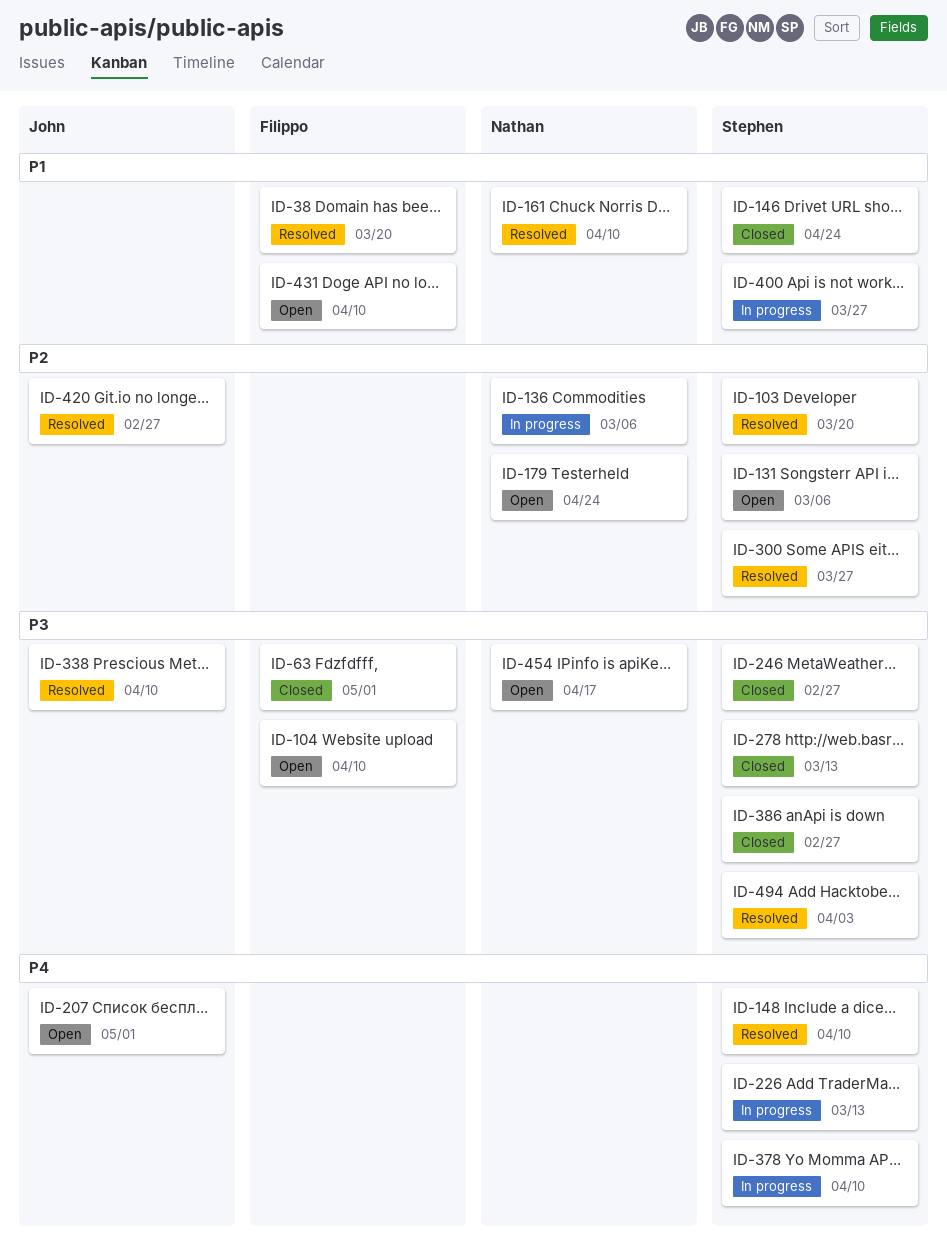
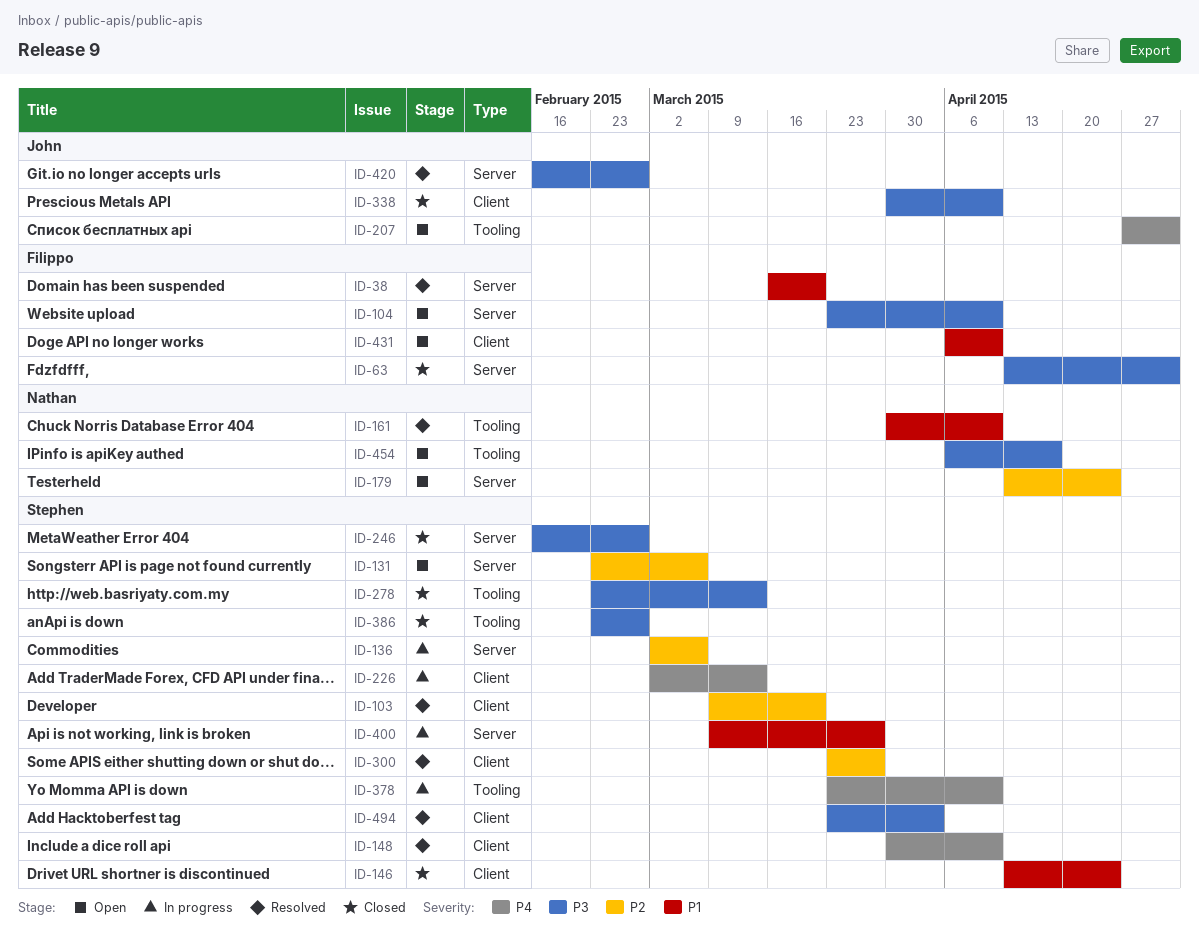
ID-136, owner: Nathan -> Stephen
ID-338, status: Resolved -> Closed
ID-420, priority: P2 -> P3

